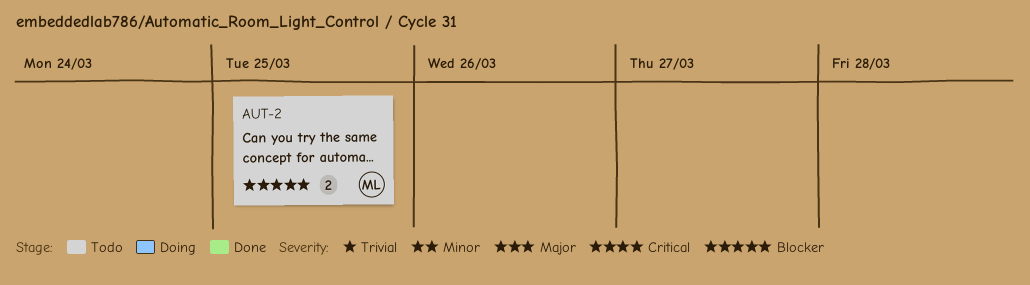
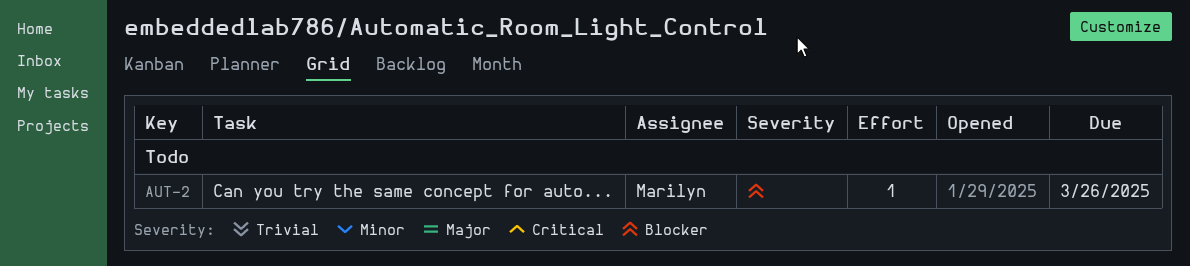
AUT-2, estimate: 2 -> 1
AUT-2, due: Mar 25 -> Mar 26

